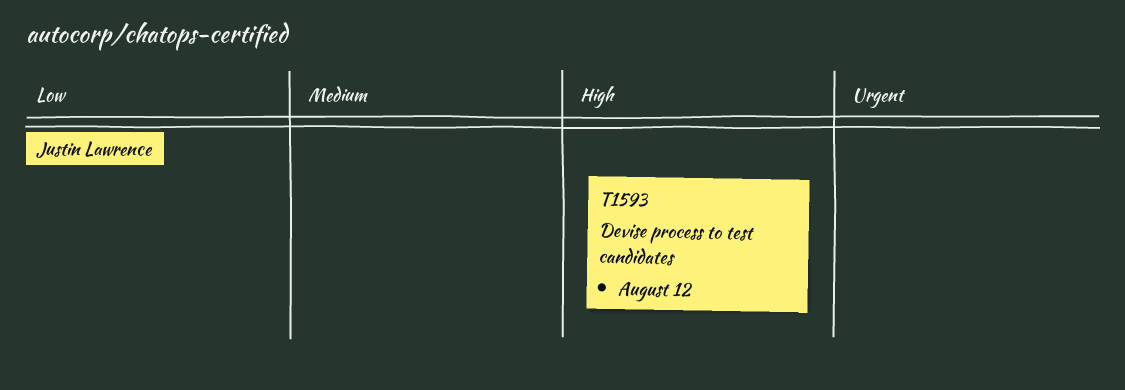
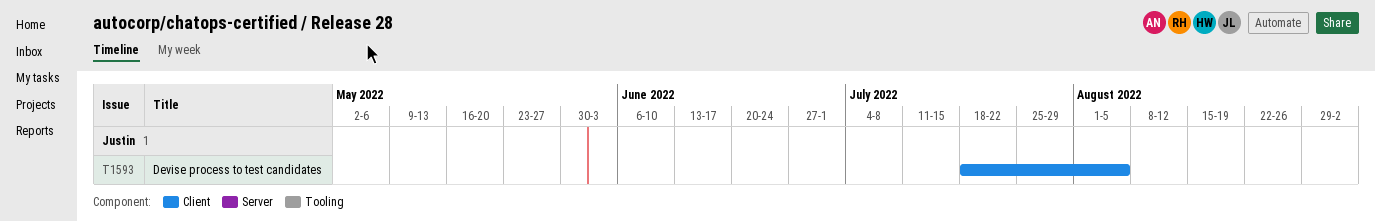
T1593, due: Aug 12 -> Aug 5

